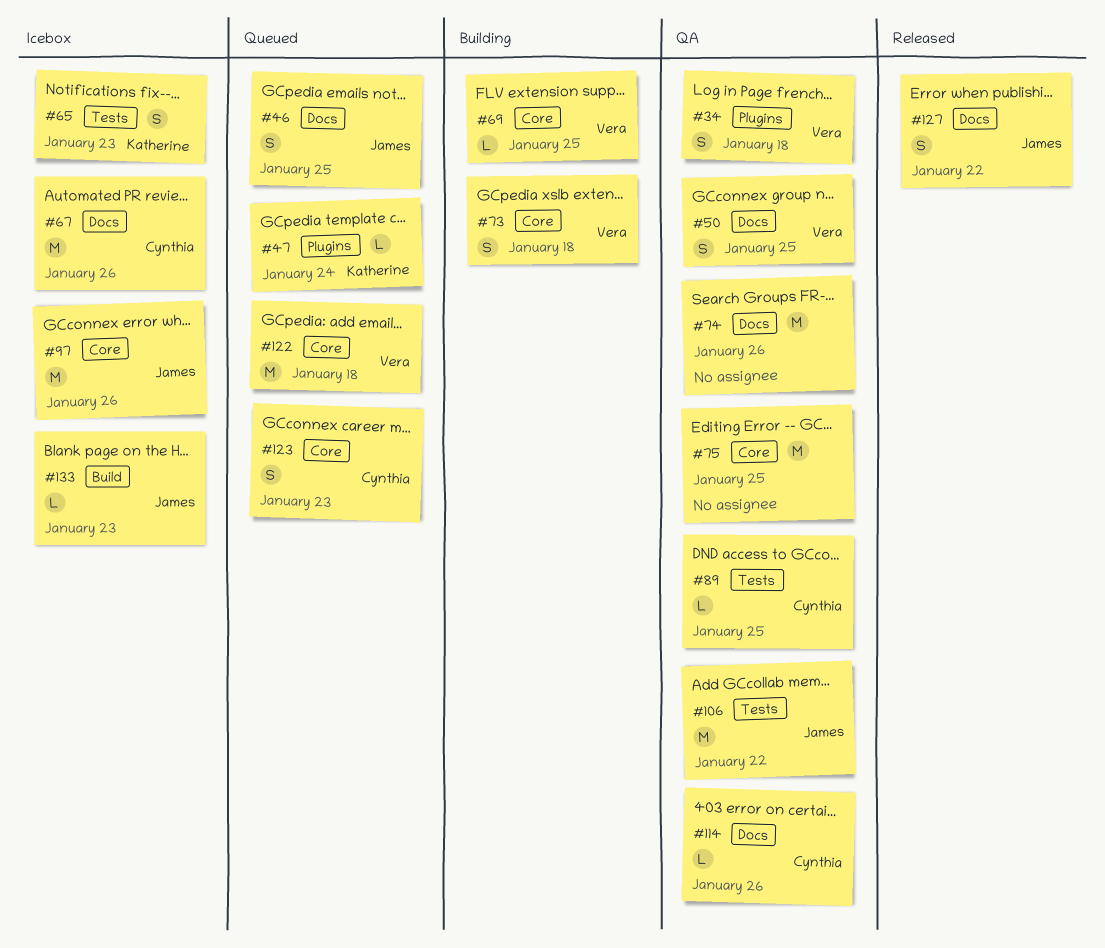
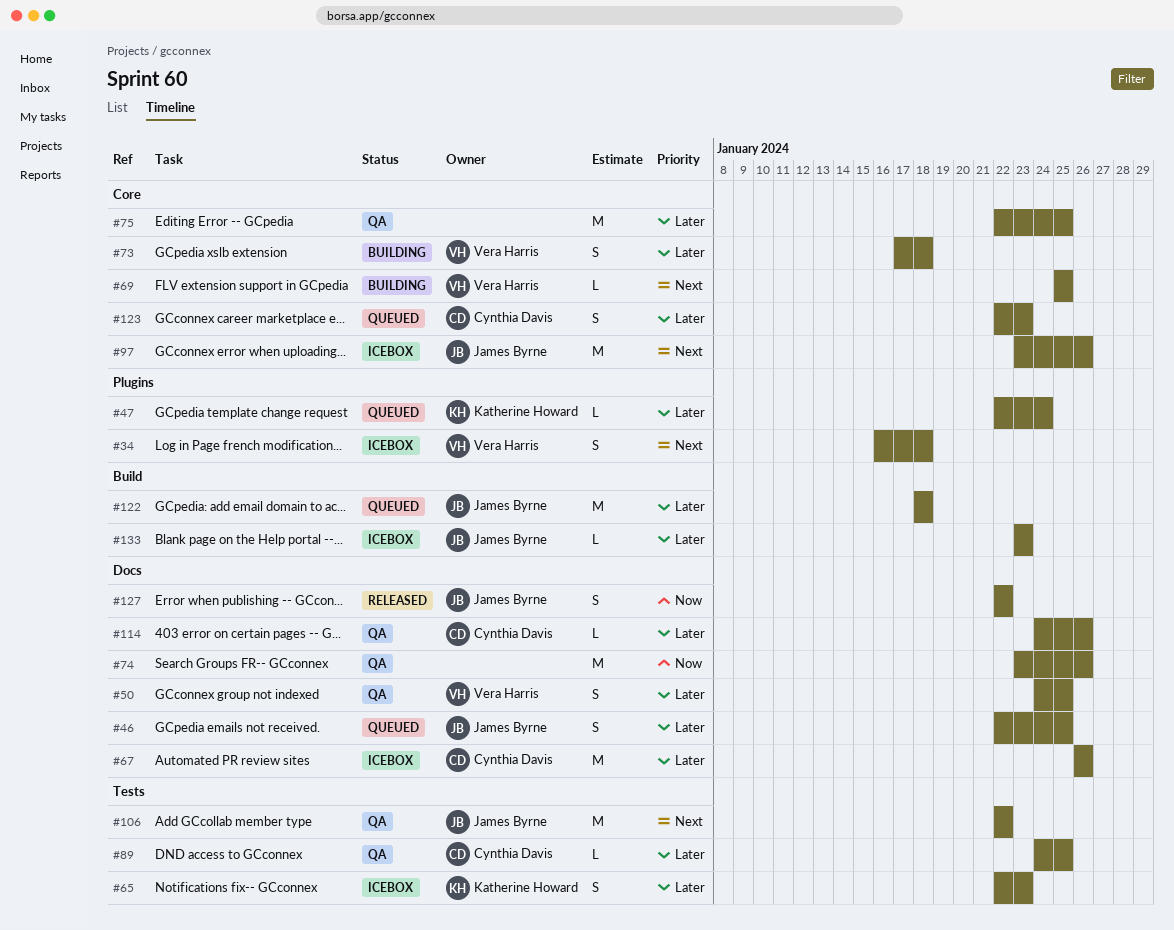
#34, status: QA -> Icebox
#122, owner: Vera Harris -> James Byrne
#122, label: Core -> Build

